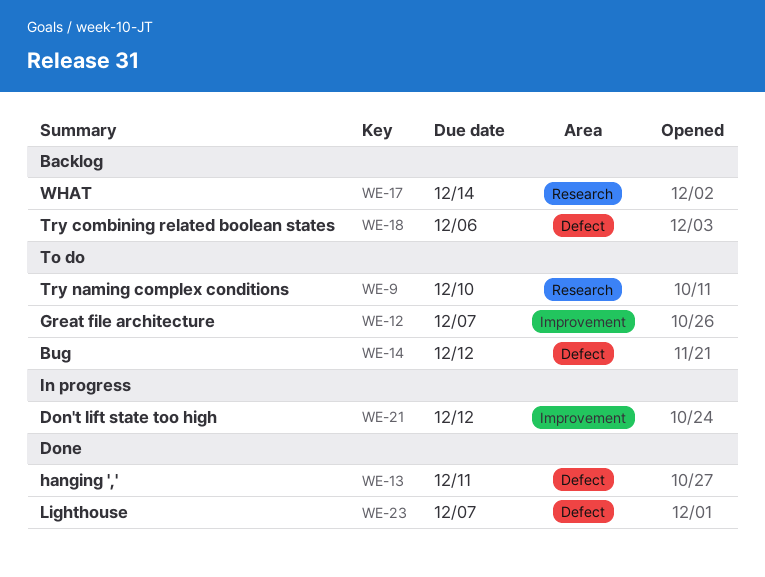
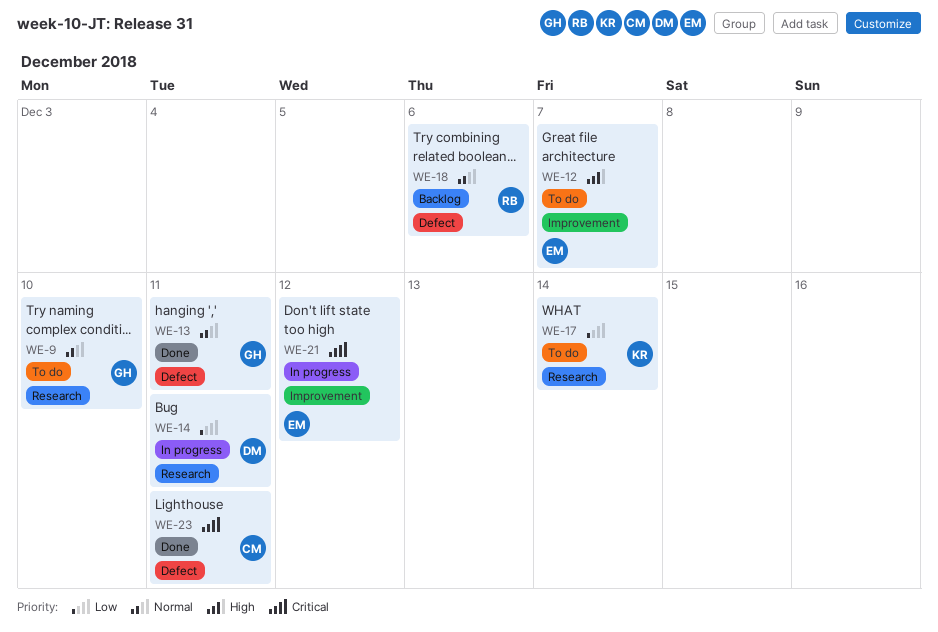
WE-14, status: To do -> In progress
WE-14, label: Defect -> Research
WE-14, due: Dec 12 -> Dec 11
WE-17, status: Backlog -> To do
WE-23, due: Dec 7 -> Dec 11

